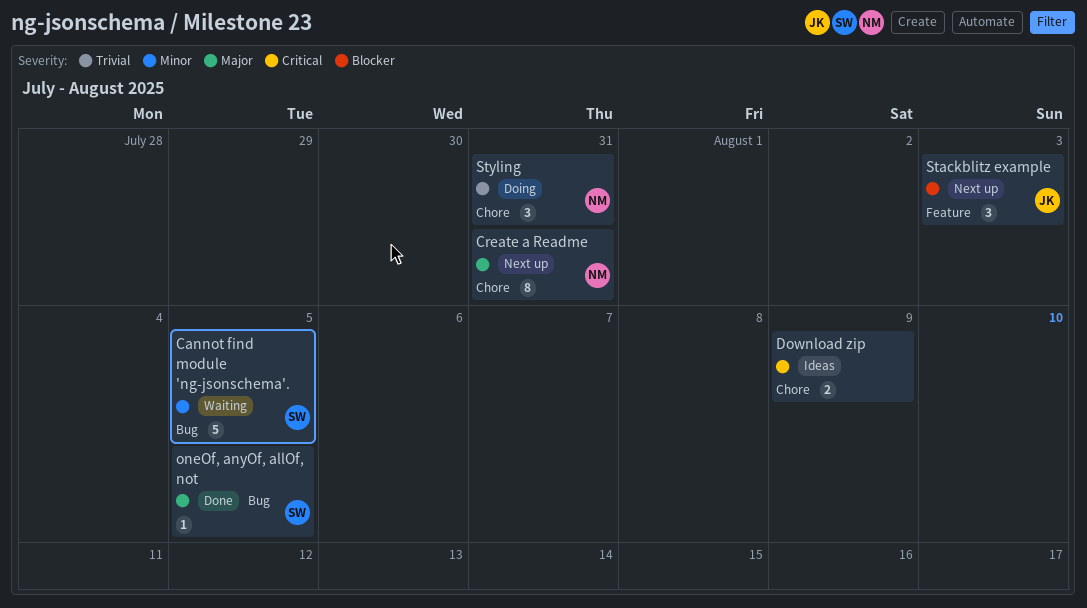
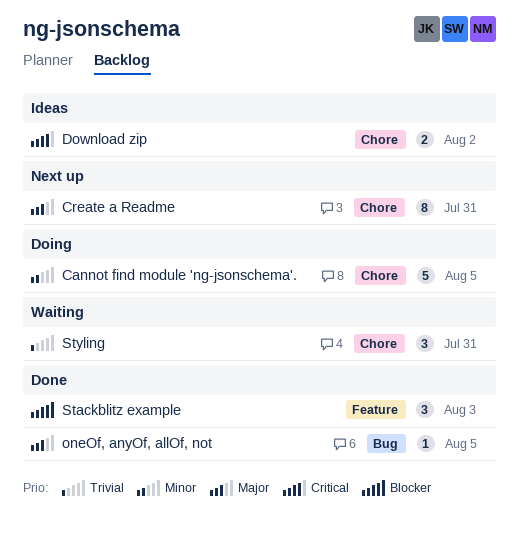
Cannot find module 'ng-jsonschema'., status: Waiting -> Doing
Cannot find module 'ng-jsonschema'., label: Bug -> Chore
Download zip, due: Aug 9 -> Aug 2
Stackblitz example, status: Next up -> Done
Styling, status: Doing -> Waiting

